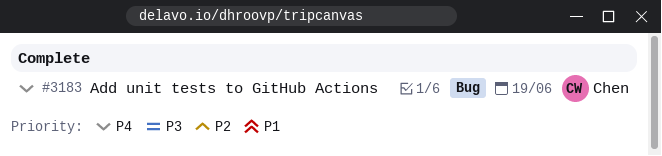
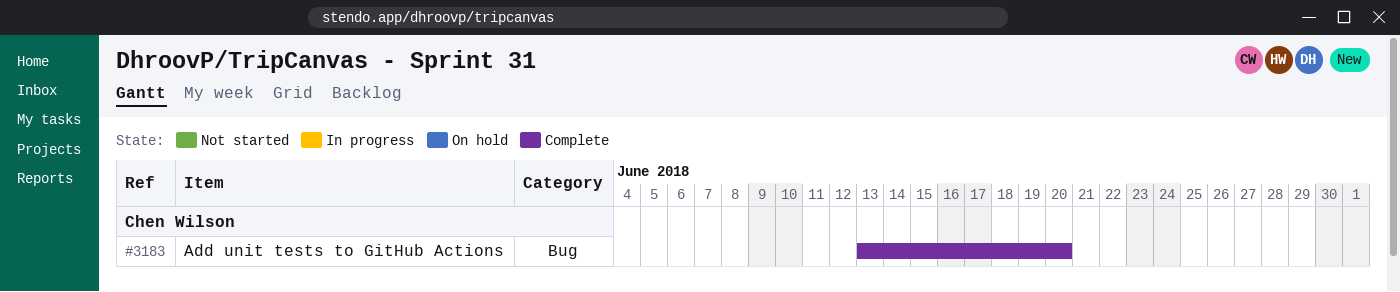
#3183, due: Jun 19 -> Jun 20

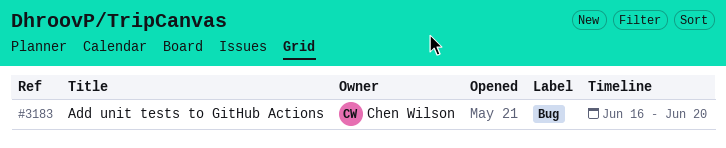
#3183, start: Jun 13 -> Jun 16

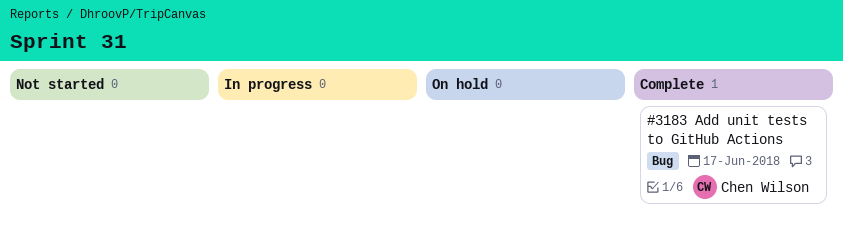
#3183, due: Jun 20 -> Jun 17

